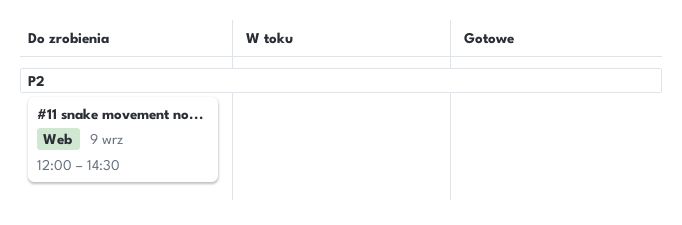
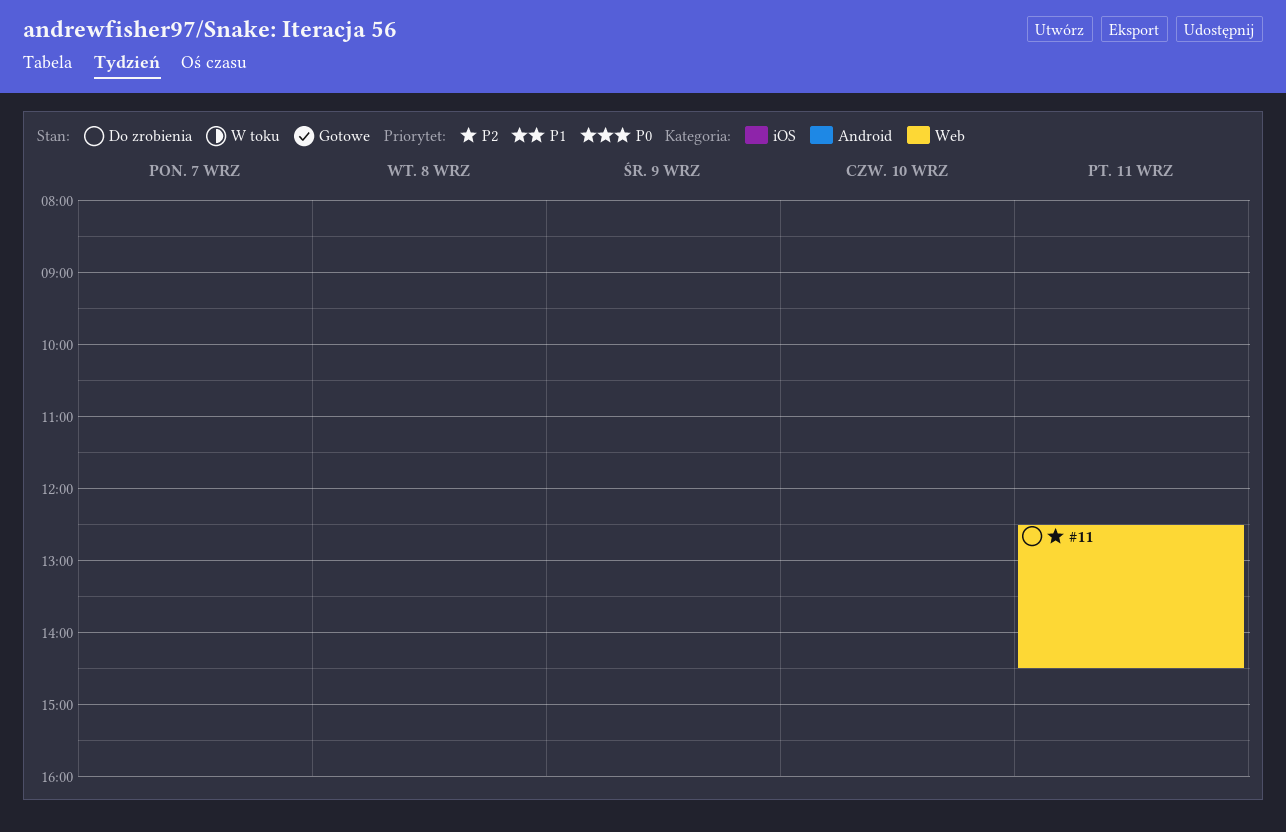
#11, day: Sep 9 -> Sep 11
#11, begins: 12:00 -> 12:30

